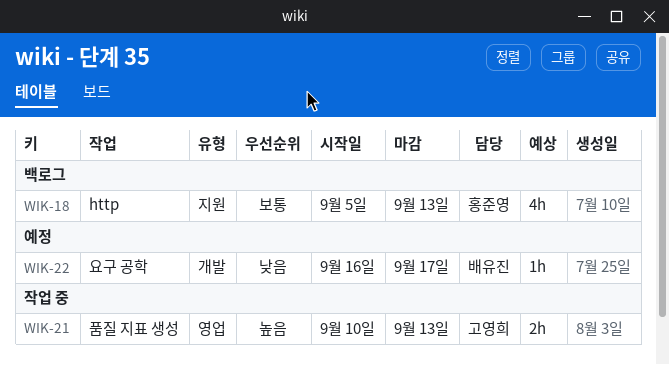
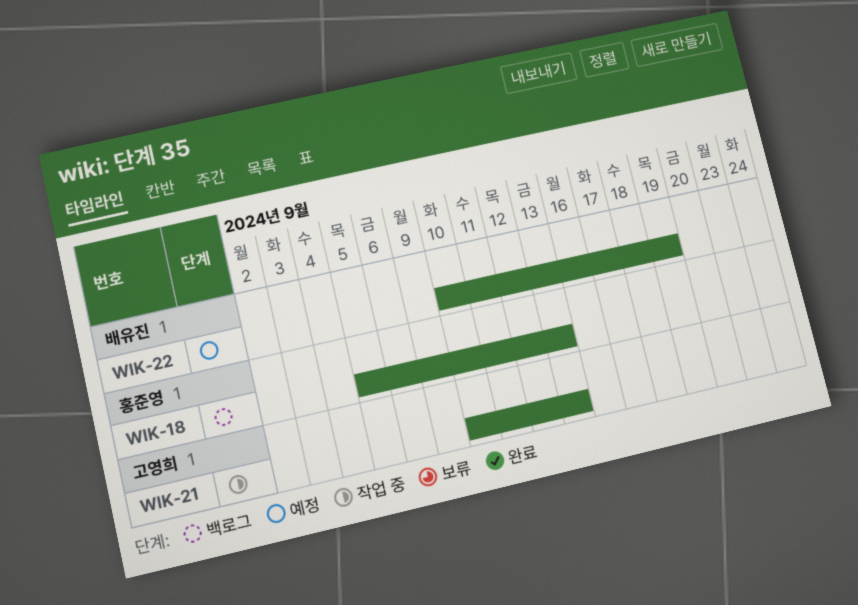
WIK-22, start: Sep 16 -> Sep 10
WIK-22, due: Sep 17 -> Sep 19

